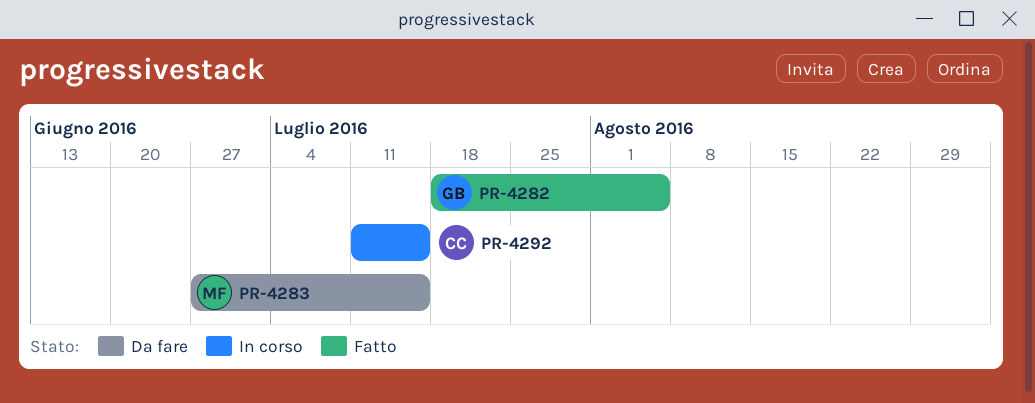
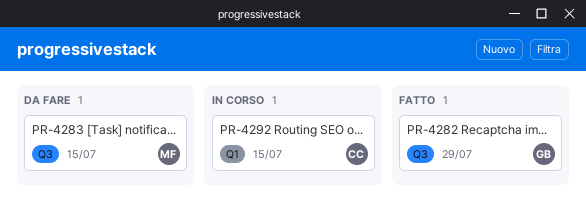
PR-4282, due: Aug 5 -> Jul 29

